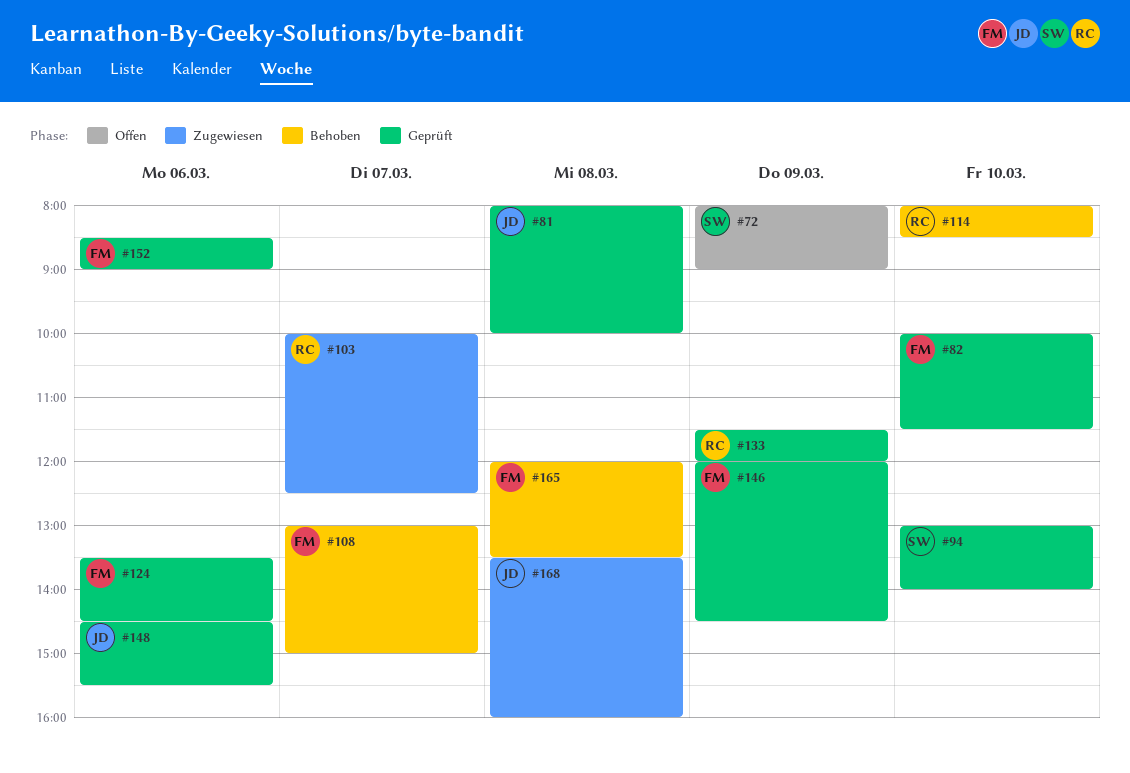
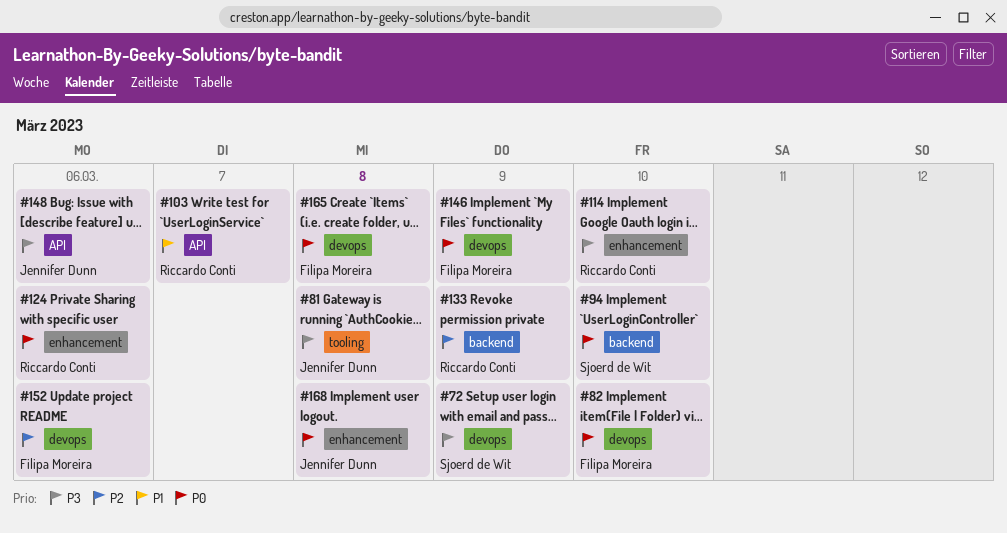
#108: present -> none
#124, owner: Filipa Moreira -> Riccardo Conti

